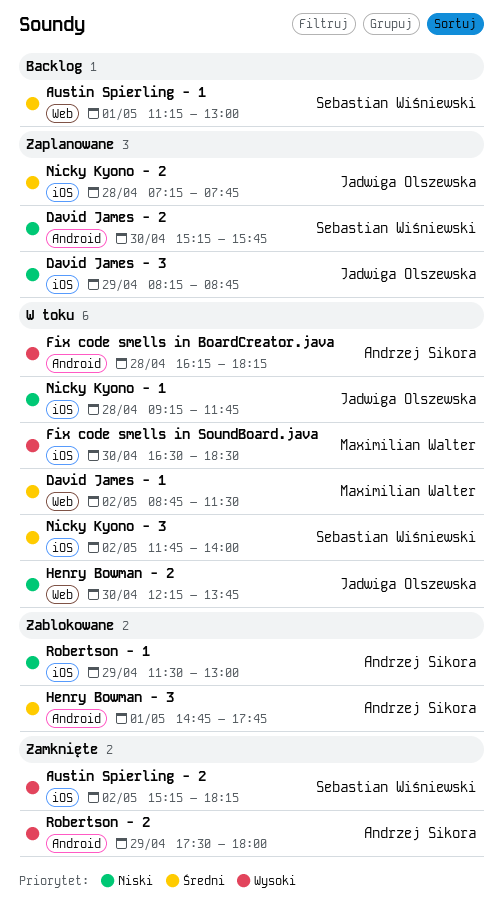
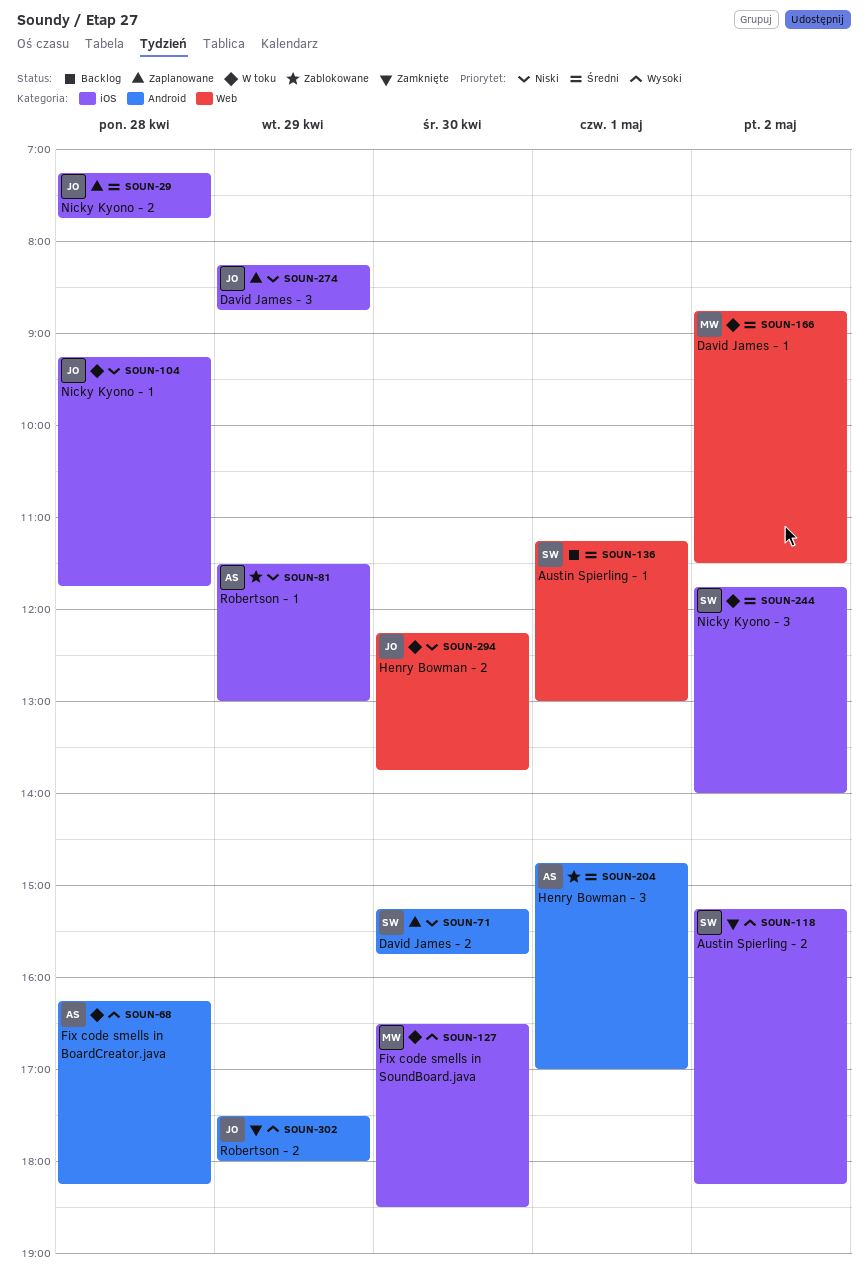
Henry Bowman - 3, ends: 17:45 -> 17:00
Robertson - 2, owner: Andrzej Sikora -> Jadwiga Olszewska

